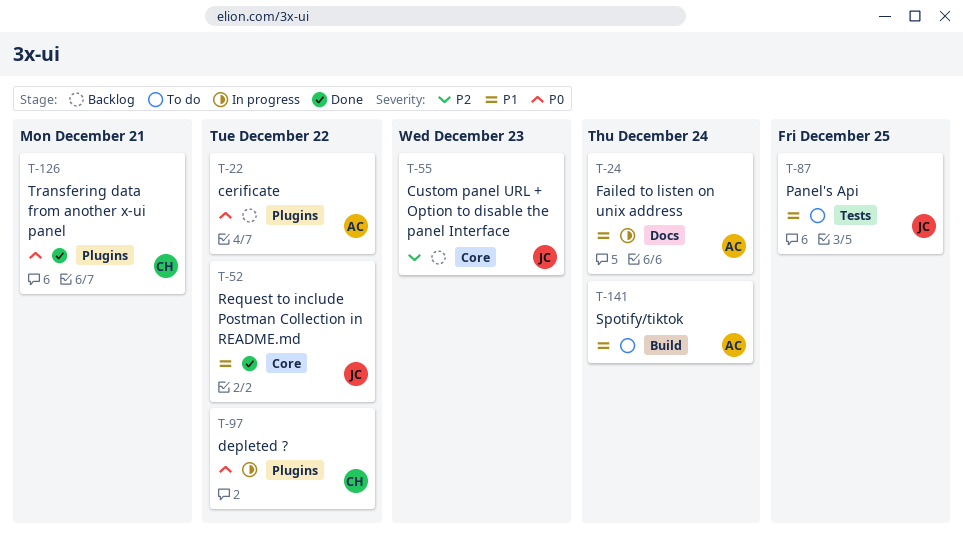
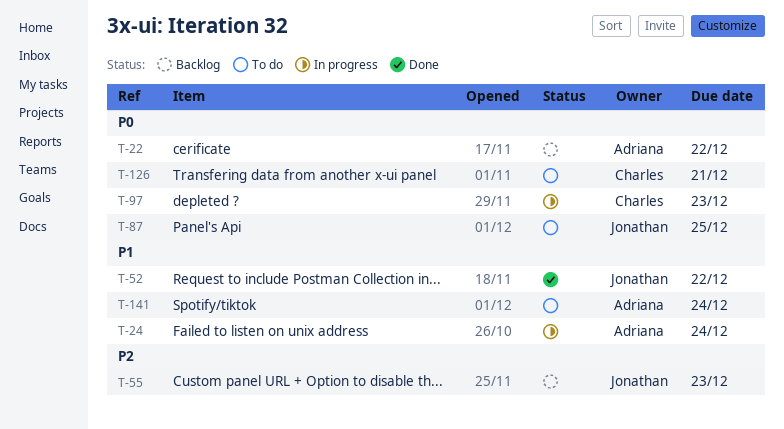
T-87, priority: P1 -> P0
T-97, due: Dec 22 -> Dec 23
T-126, status: Done -> To do

